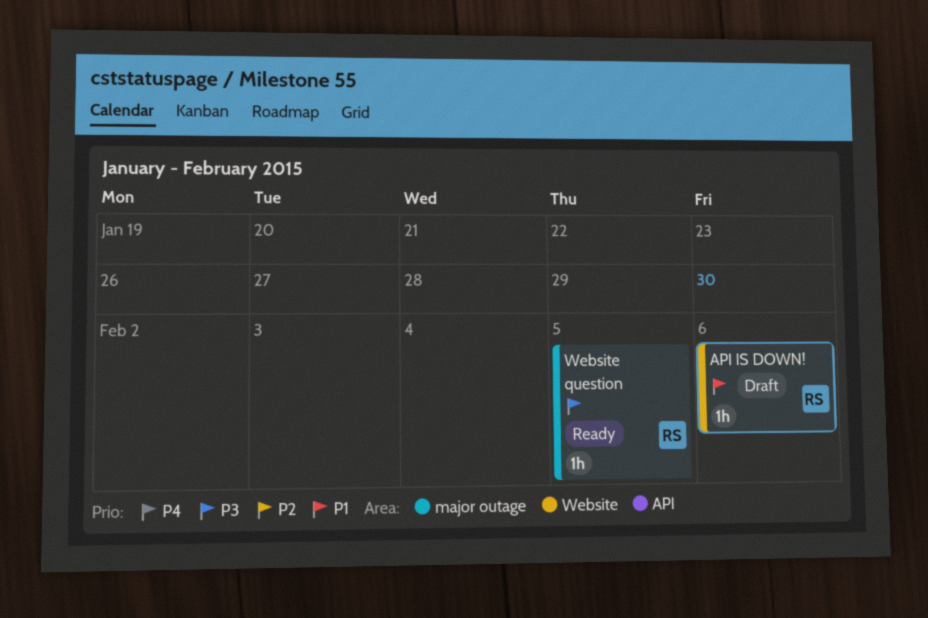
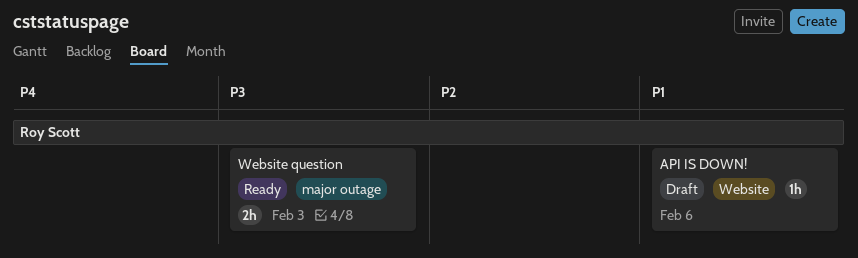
Website question, estimate: 1h -> 2h
Website question, due: Feb 5 -> Feb 3

